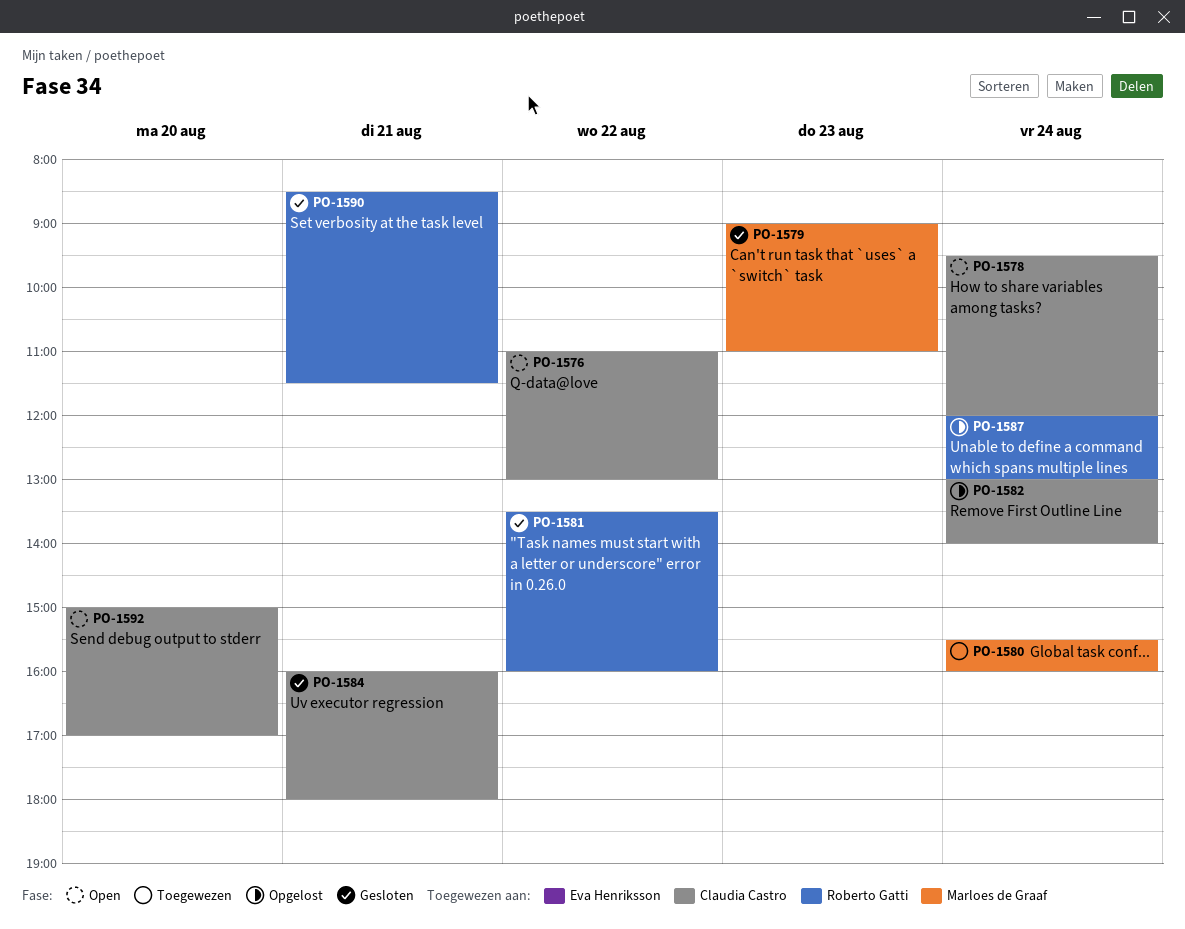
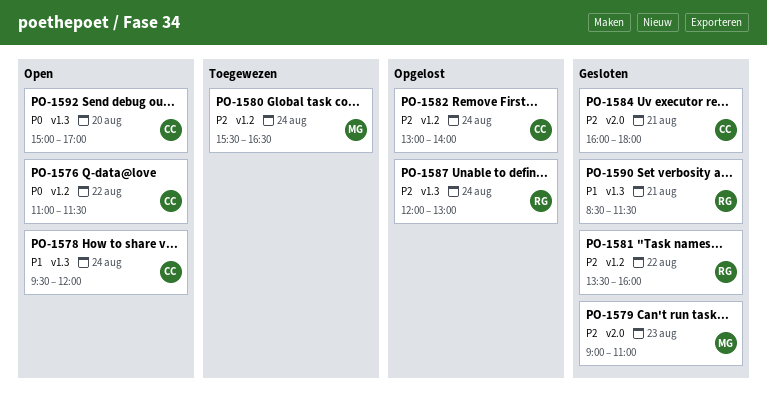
PO-1576, ends: 13:00 -> 11:30
PO-1580, ends: 16:00 -> 16:30

